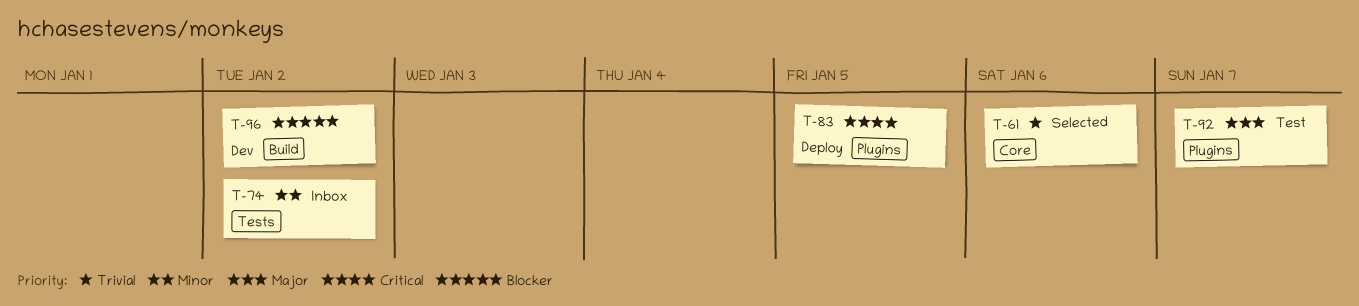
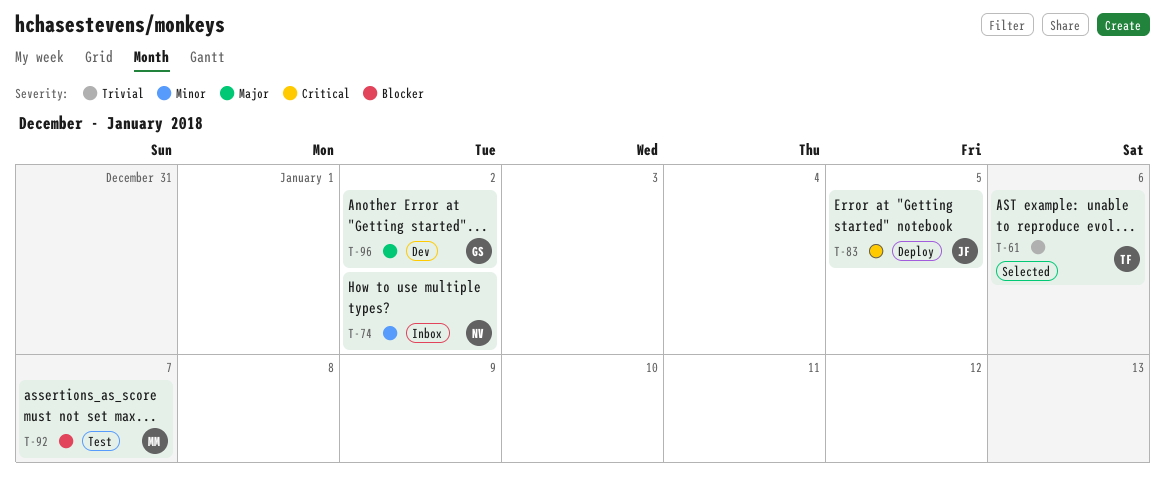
T-92, priority: Major -> Blocker
T-96, priority: Blocker -> Major

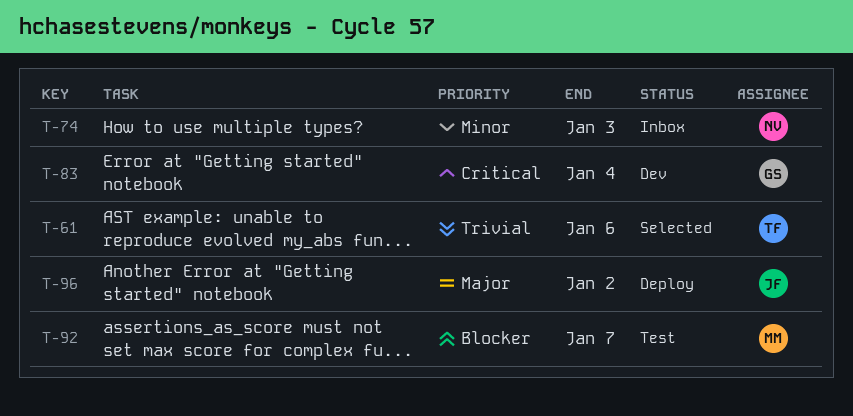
T-74, due: Jan 2 -> Jan 3
T-83, status: Deploy -> Dev
T-83, owner: JF -> GS
T-83, due: Jan 5 -> Jan 4
T-96, status: Dev -> Deploy
T-96, owner: GS -> JF

